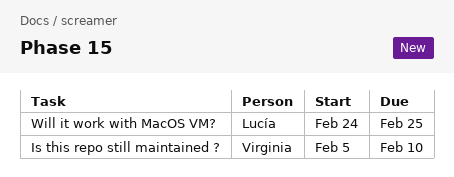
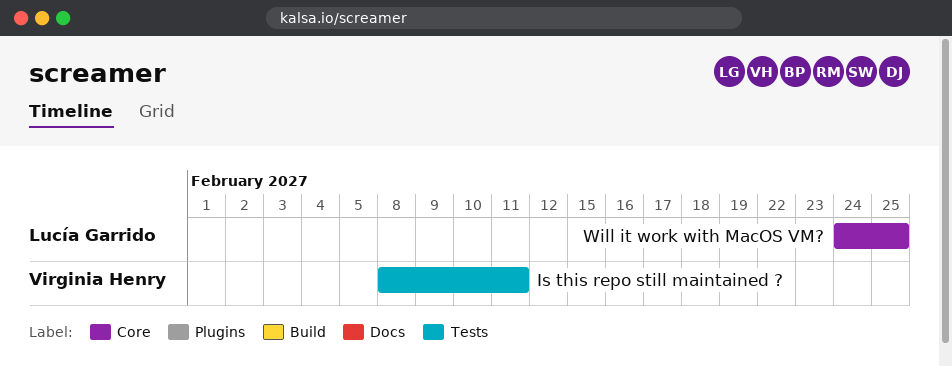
Is this repo still maintained ?, start: Feb 5 -> Feb 8
Is this repo still maintained ?, due: Feb 10 -> Feb 11

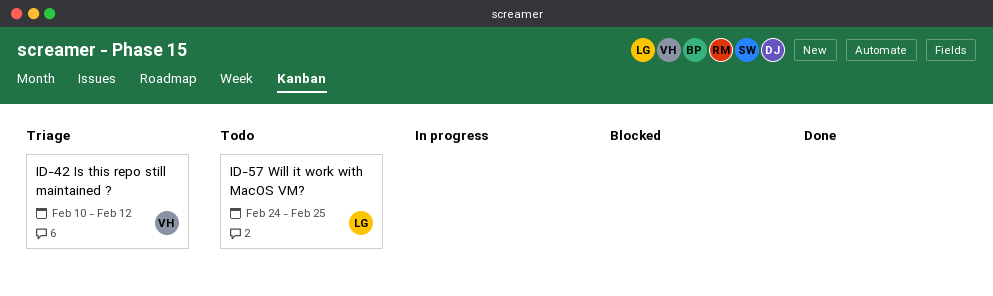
Is this repo still maintained ?, start: Feb 8 -> Feb 10
Is this repo still maintained ?, due: Feb 11 -> Feb 12

